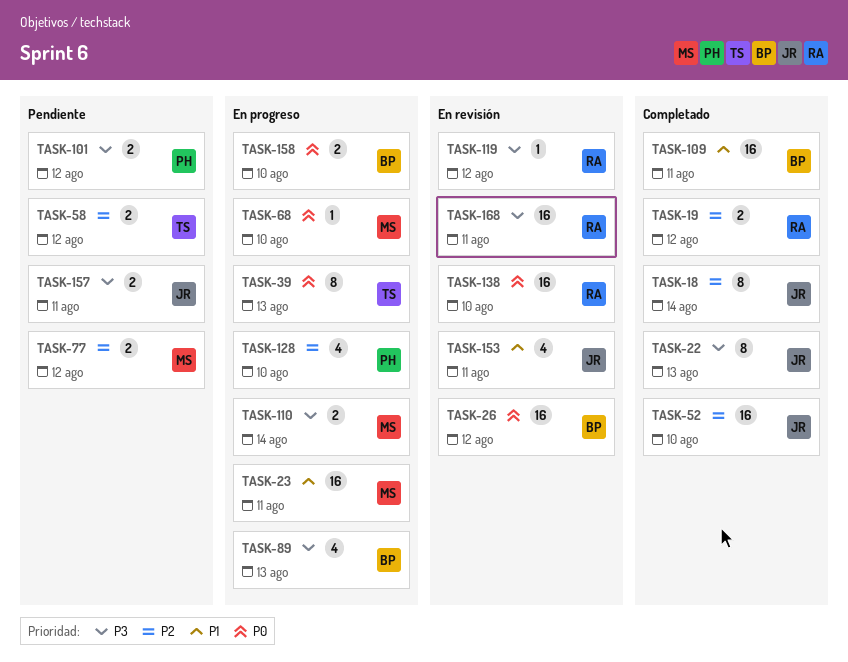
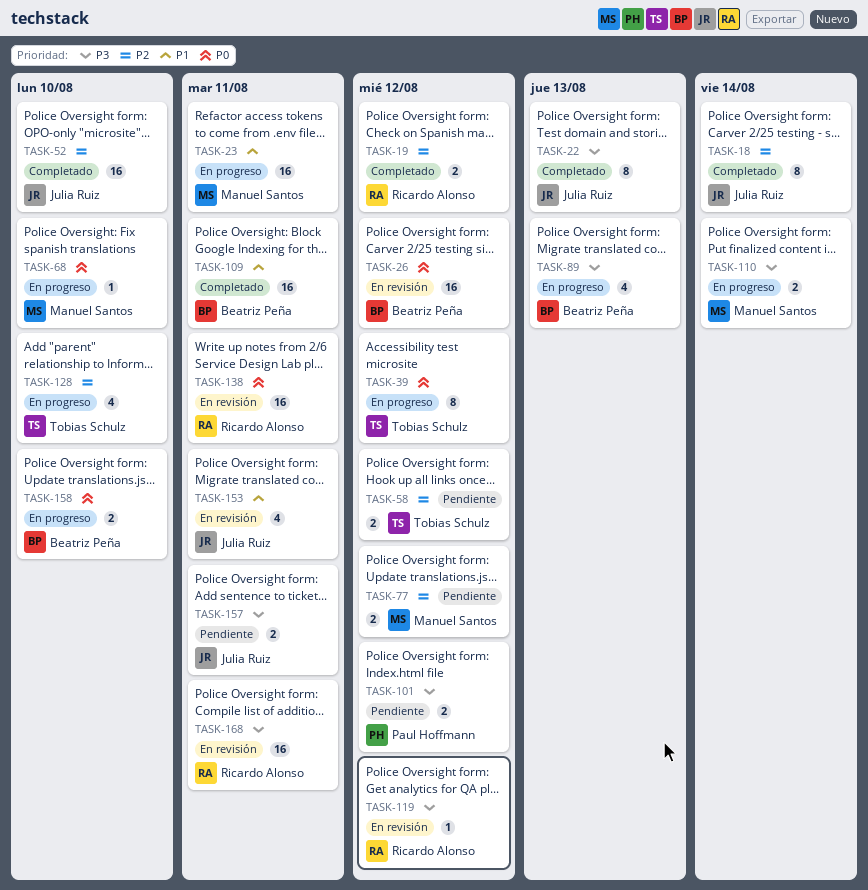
TASK-39, due: Aug 13 -> Aug 12
TASK-128, owner: Paul Hoffmann -> Tobias Schulz
TASK-138, due: Aug 10 -> Aug 11

